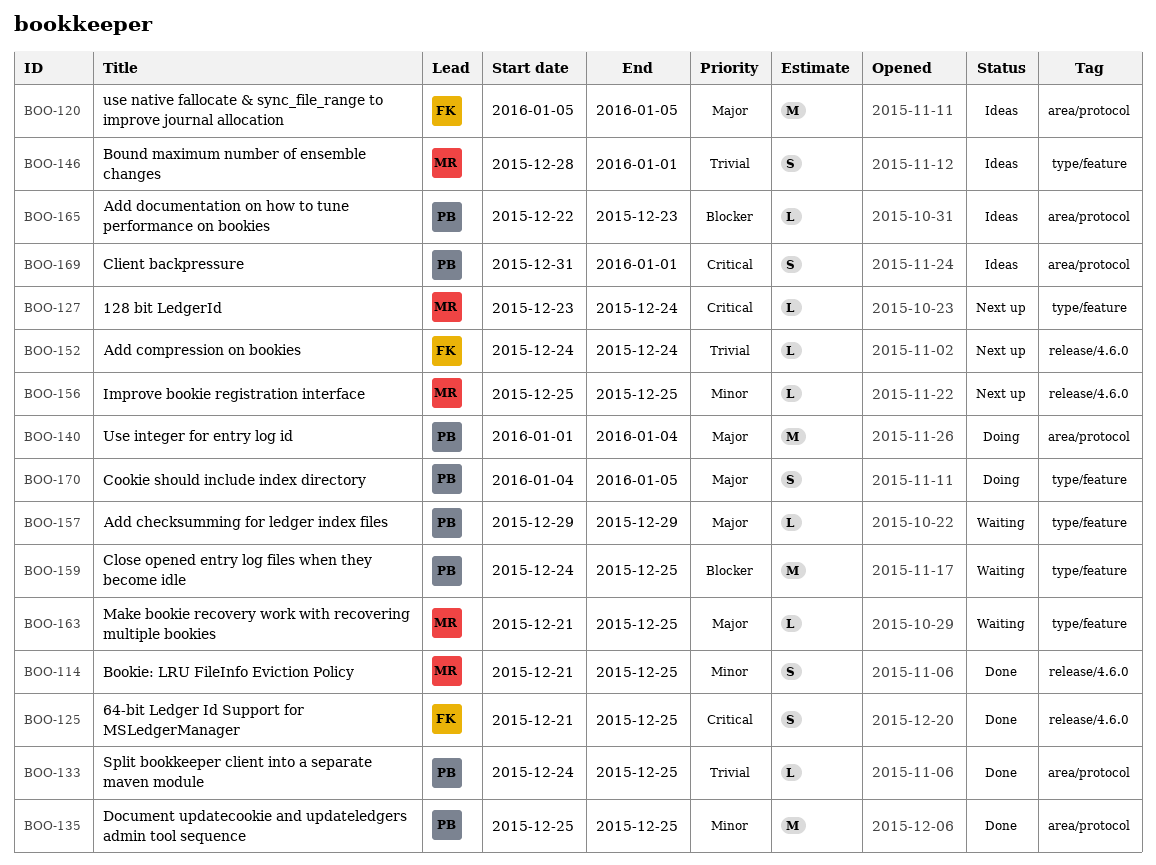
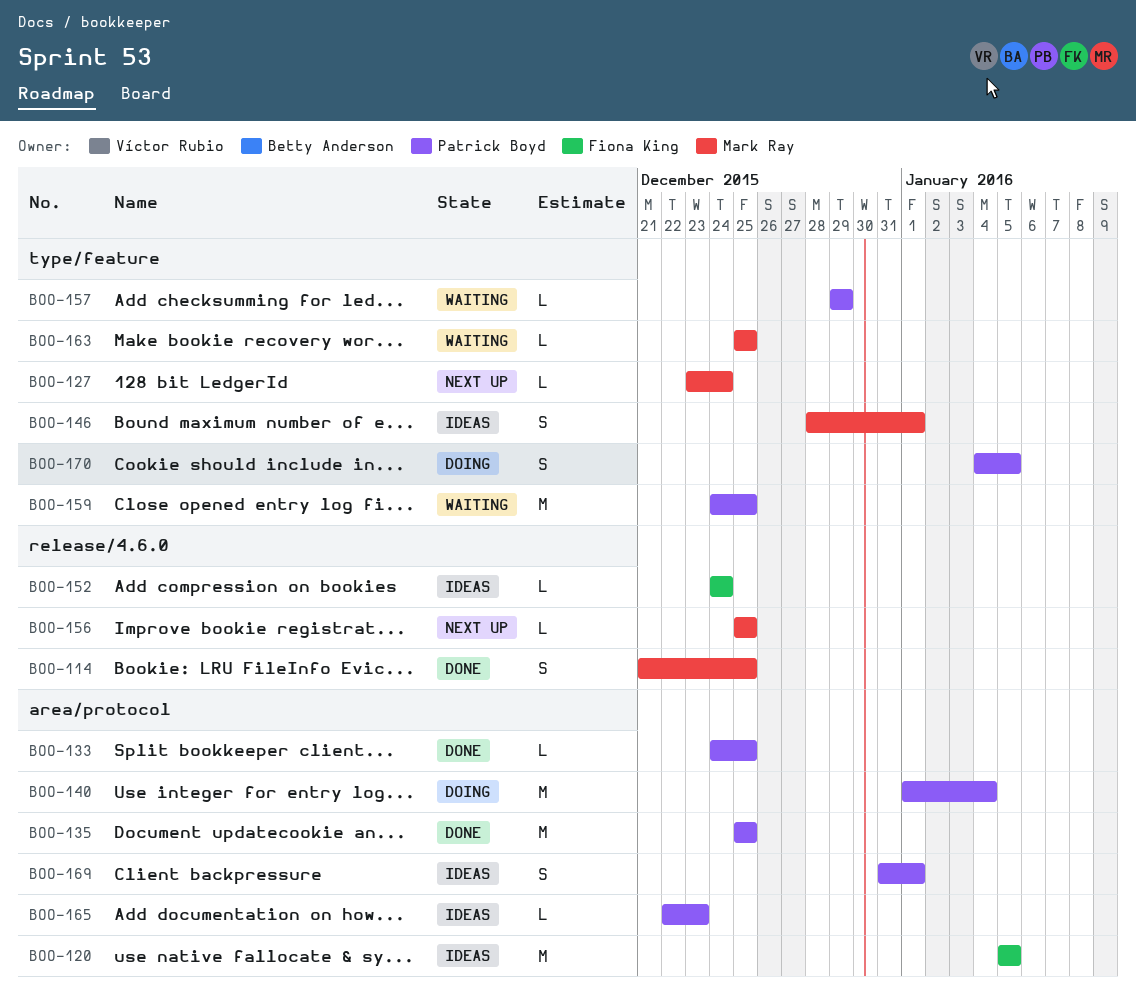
BOO-125: present -> none
BOO-152, status: Next up -> Ideas
BOO-163, start: Dec 21 -> Dec 25

